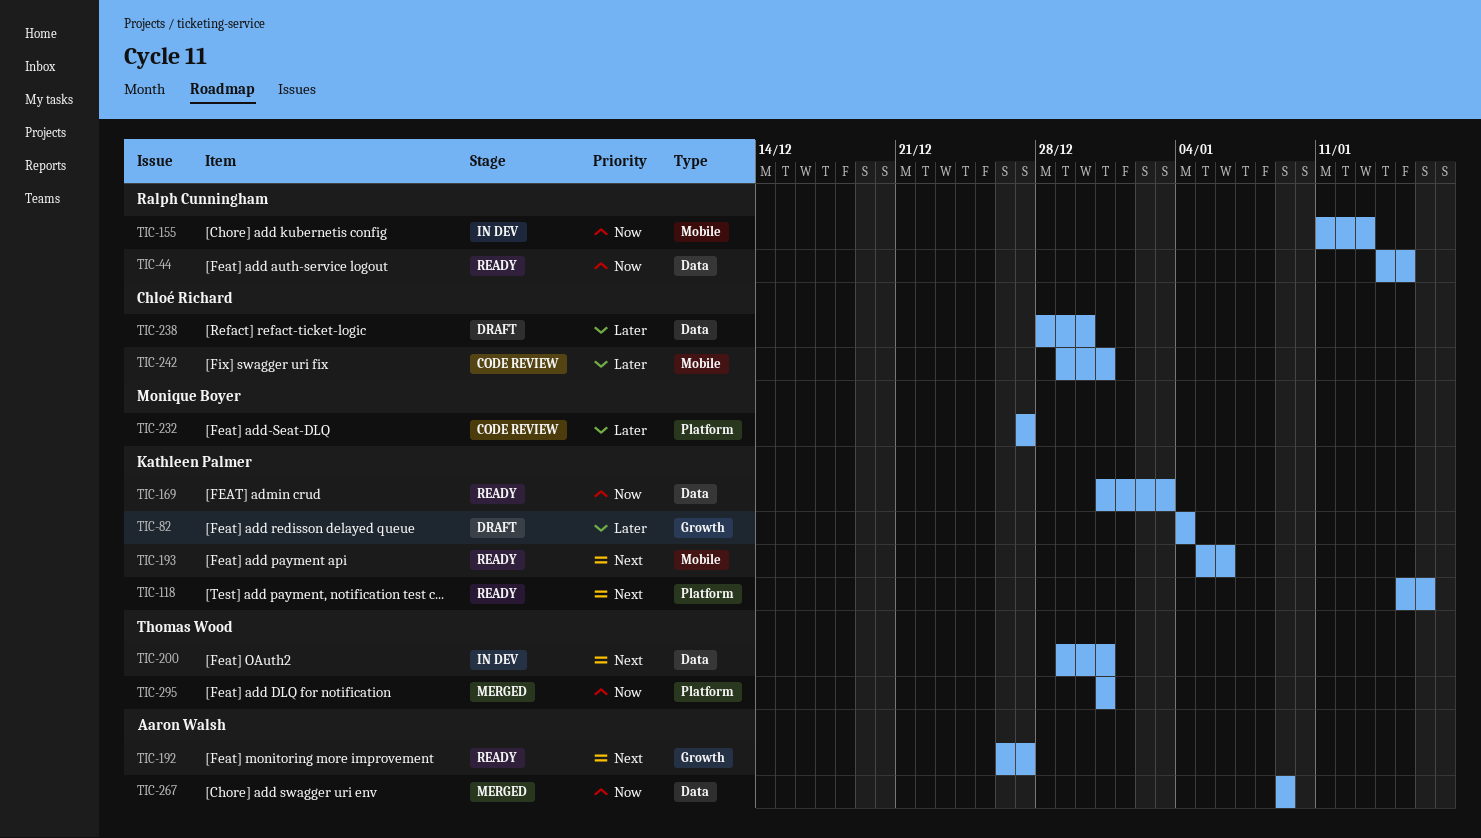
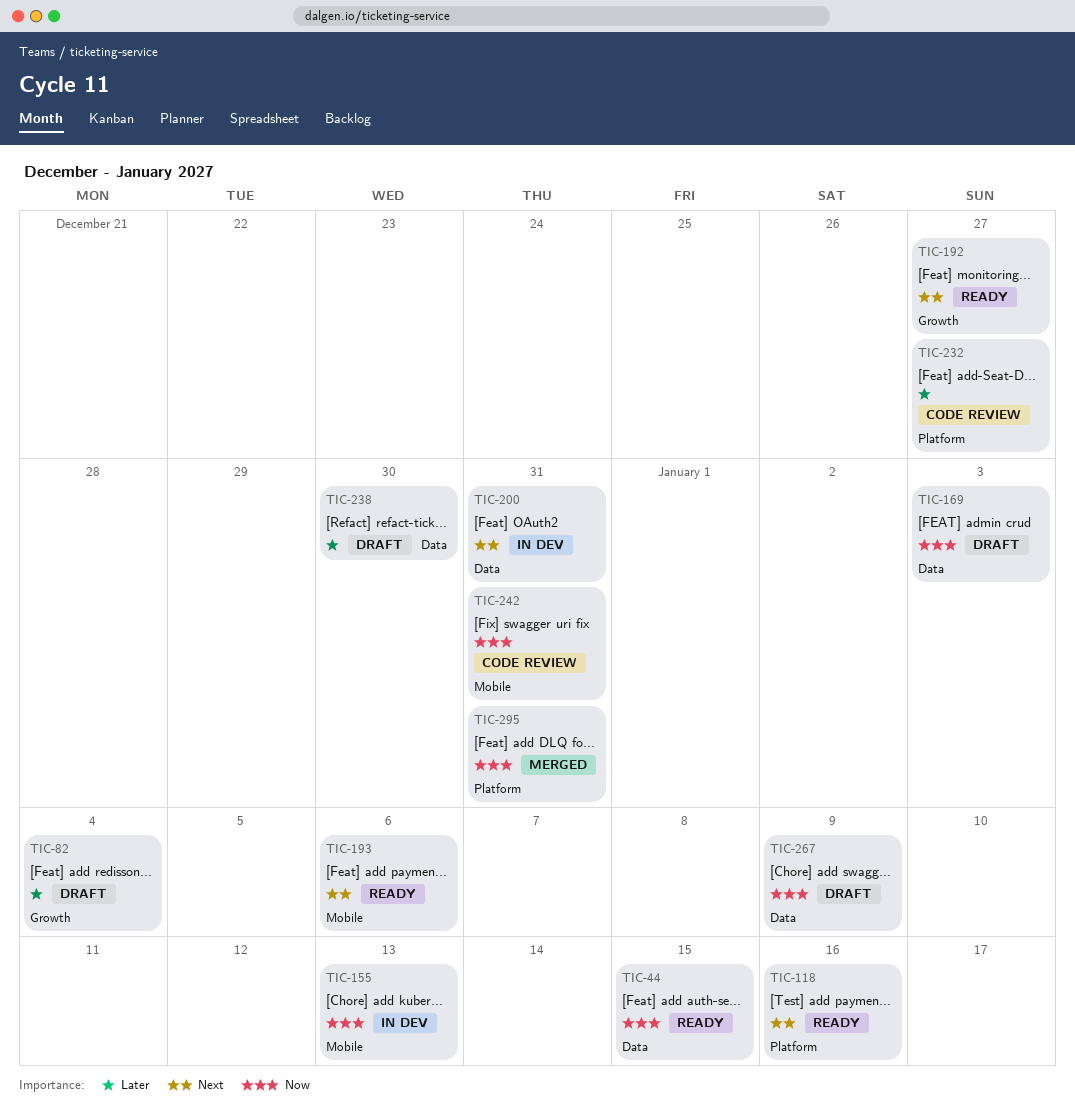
TIC-169, status: Ready -> Draft
TIC-242, priority: Later -> Now
TIC-267, status: Merged -> Draft

